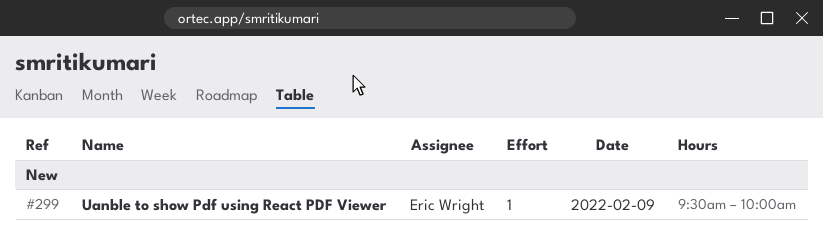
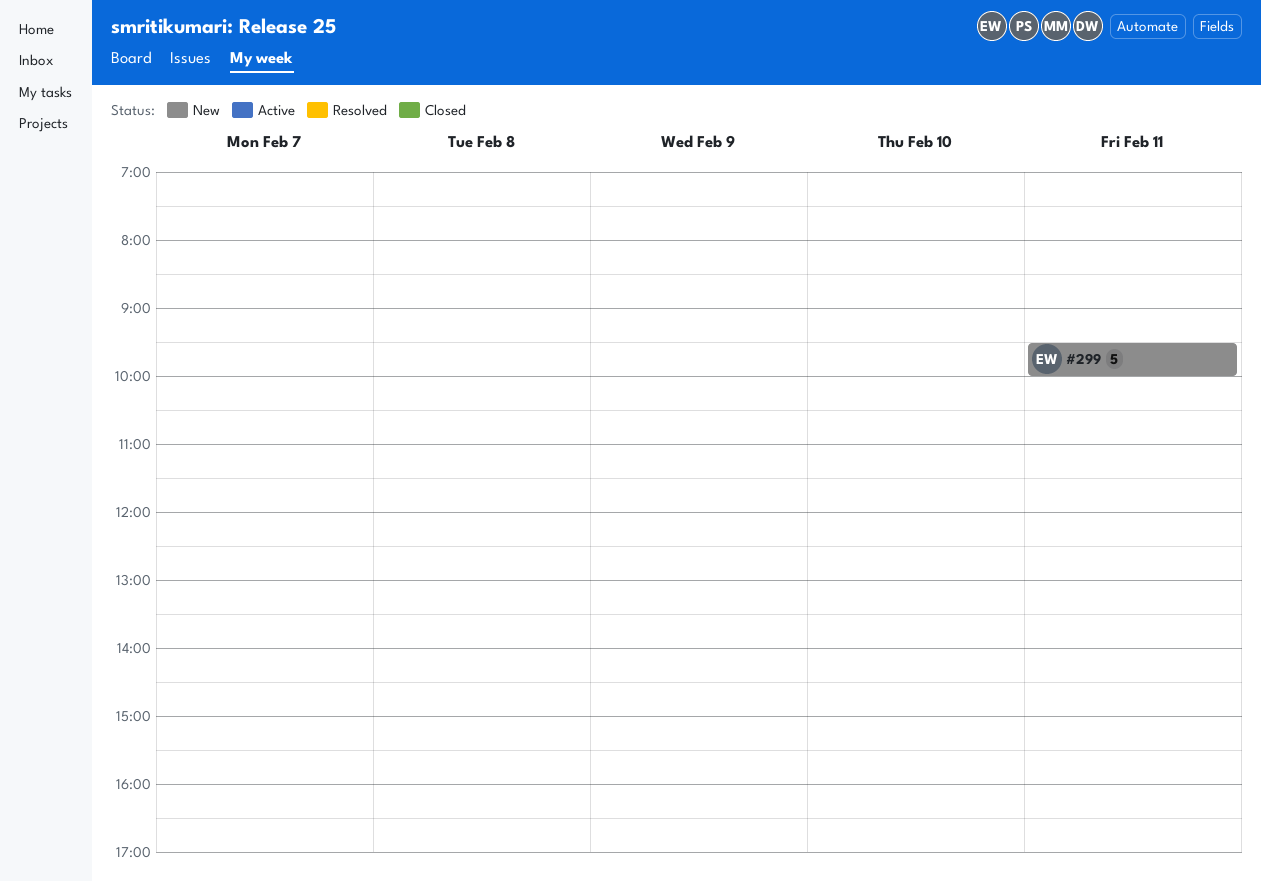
#299, estimate: 1 -> 5
#299, day: Feb 9 -> Feb 11

